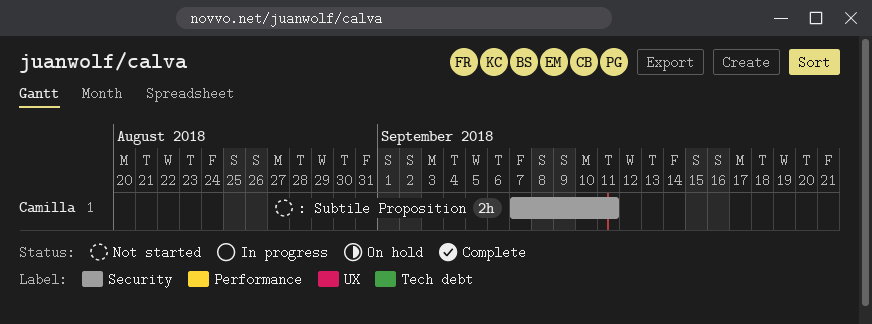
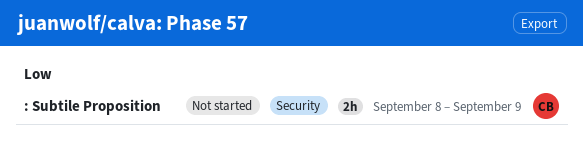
: Subtile Proposition, start: Sep 7 -> Sep 8
: Subtile Proposition, due: Sep 11 -> Sep 9

